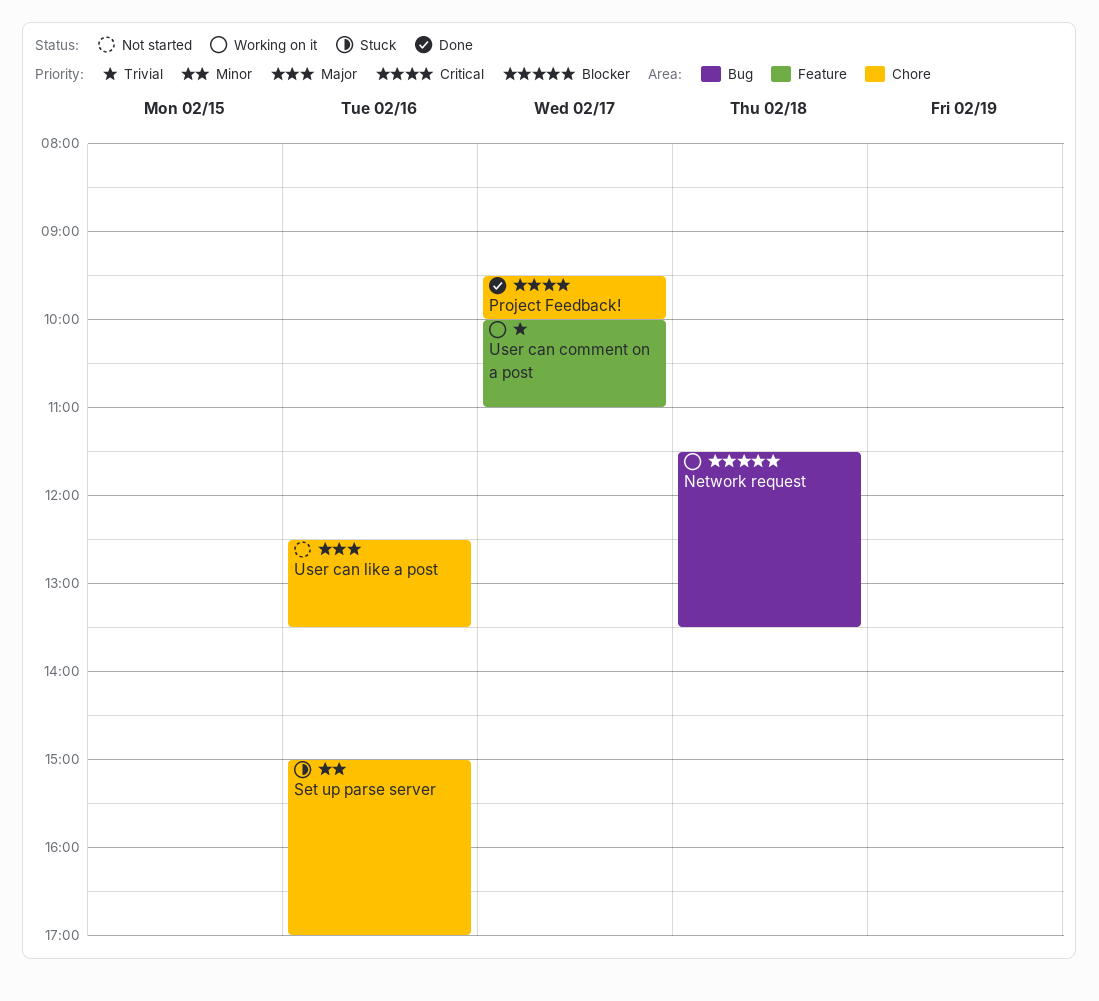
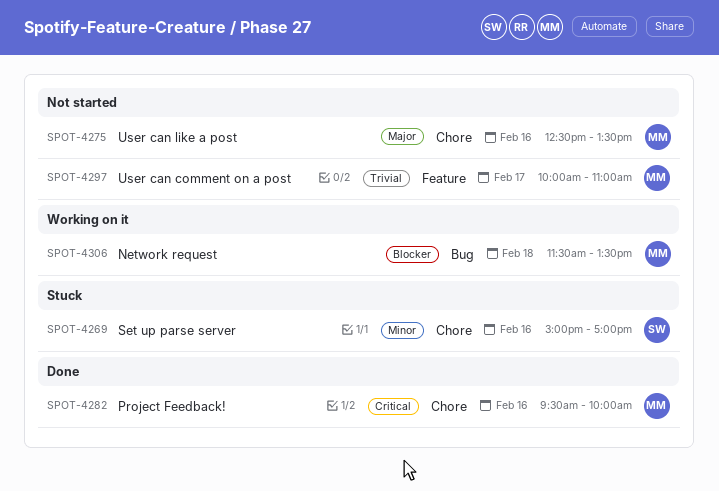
Project Feedback!, day: Feb 17 -> Feb 16
User can comment on a post, status: Working on it -> Not started

